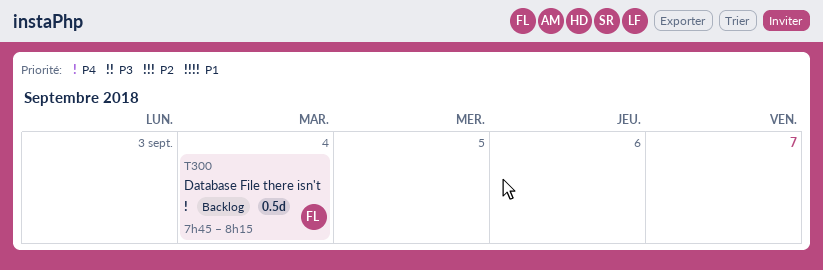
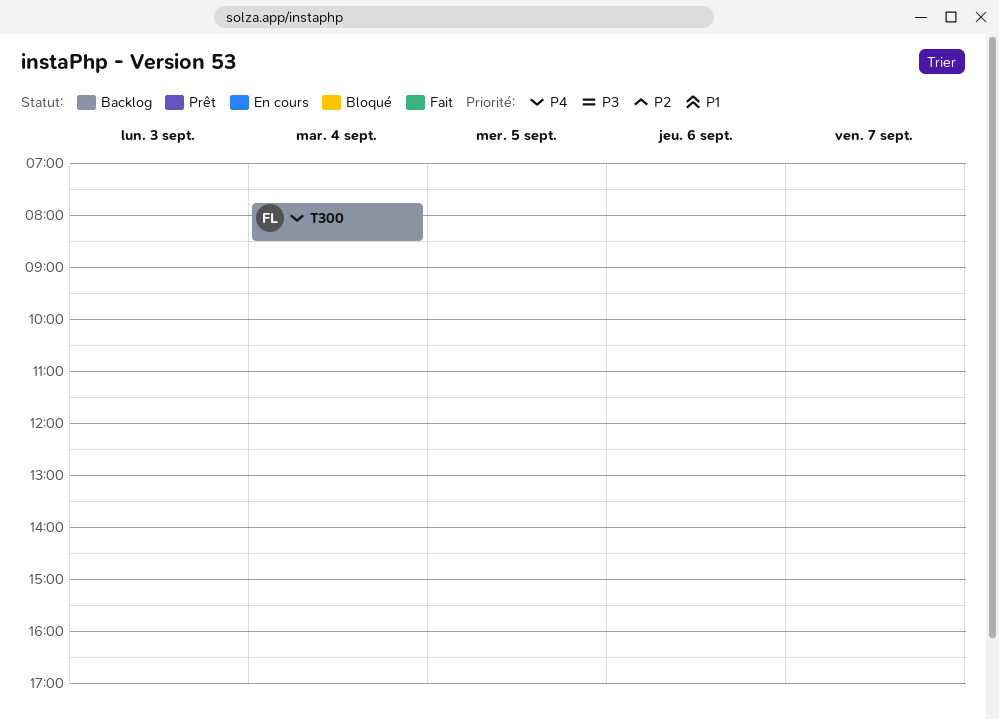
T300, ends: 08:15 -> 08:30

